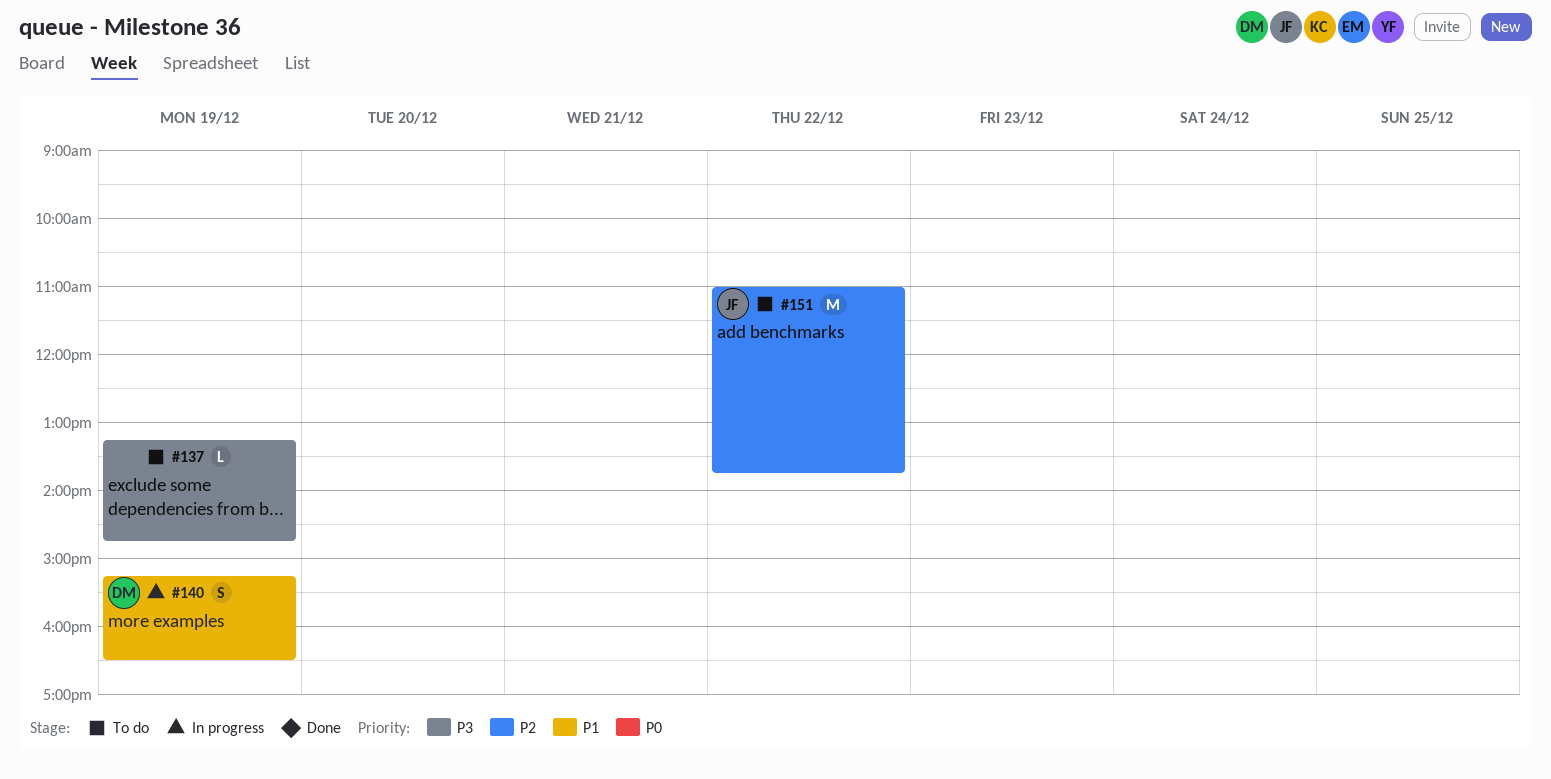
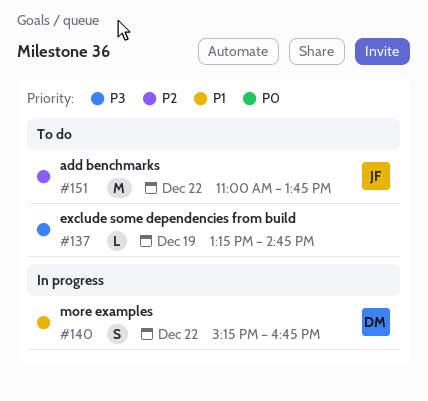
#140, day: Dec 19 -> Dec 22
#140, ends: 16:30 -> 16:45

